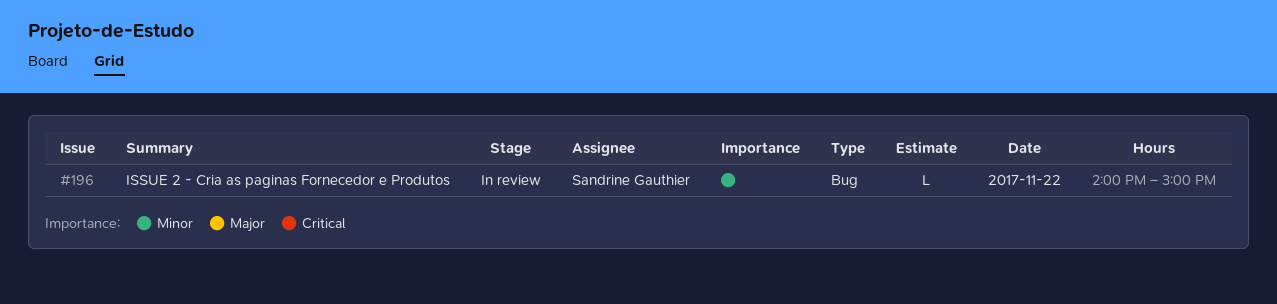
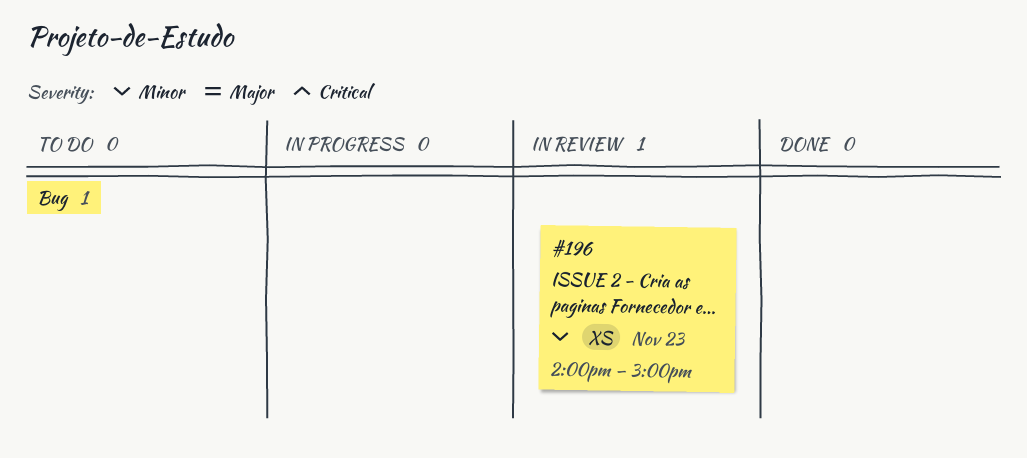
#196, estimate: L -> XS
#196, day: Nov 22 -> Nov 23

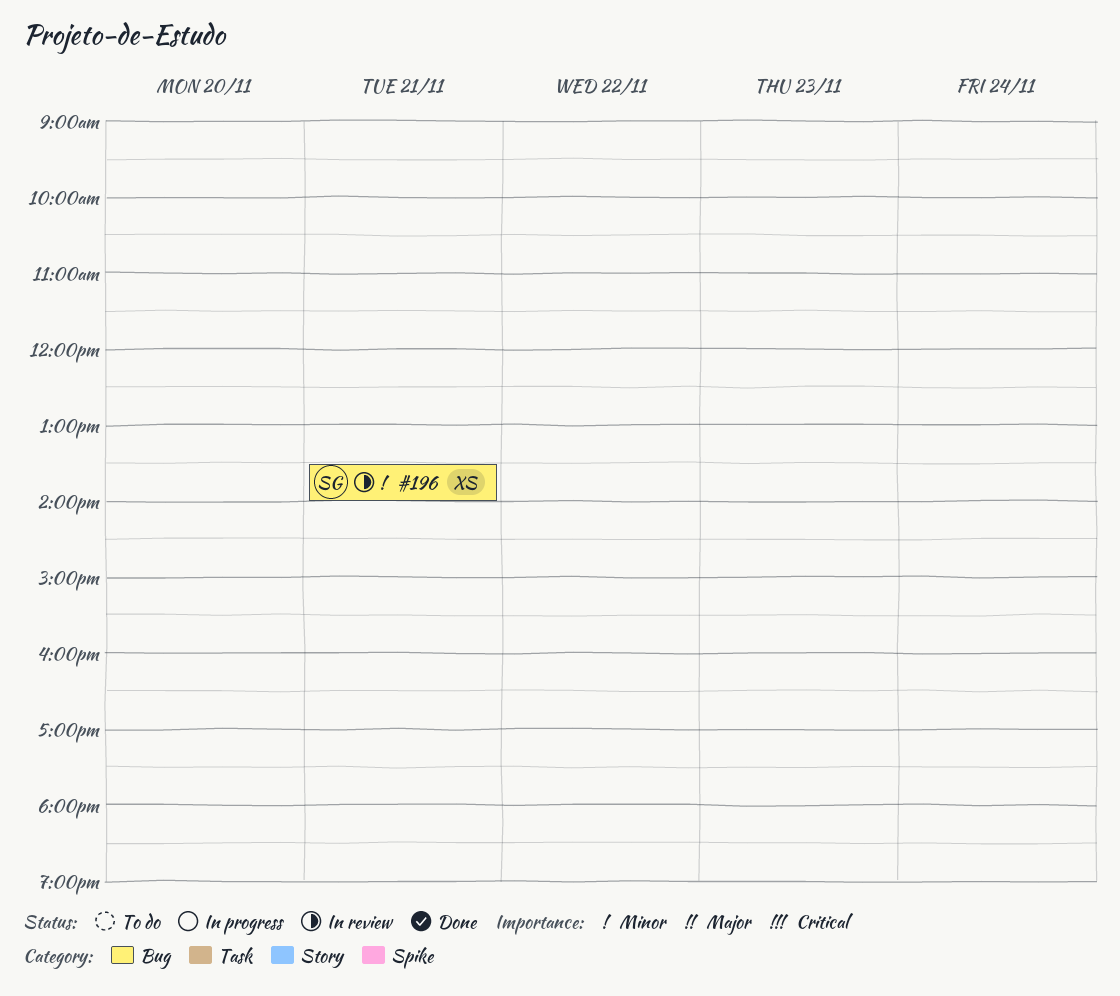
#196, day: Nov 23 -> Nov 21
#196, begins: 14:00 -> 13:30
#196, ends: 15:00 -> 14:00

